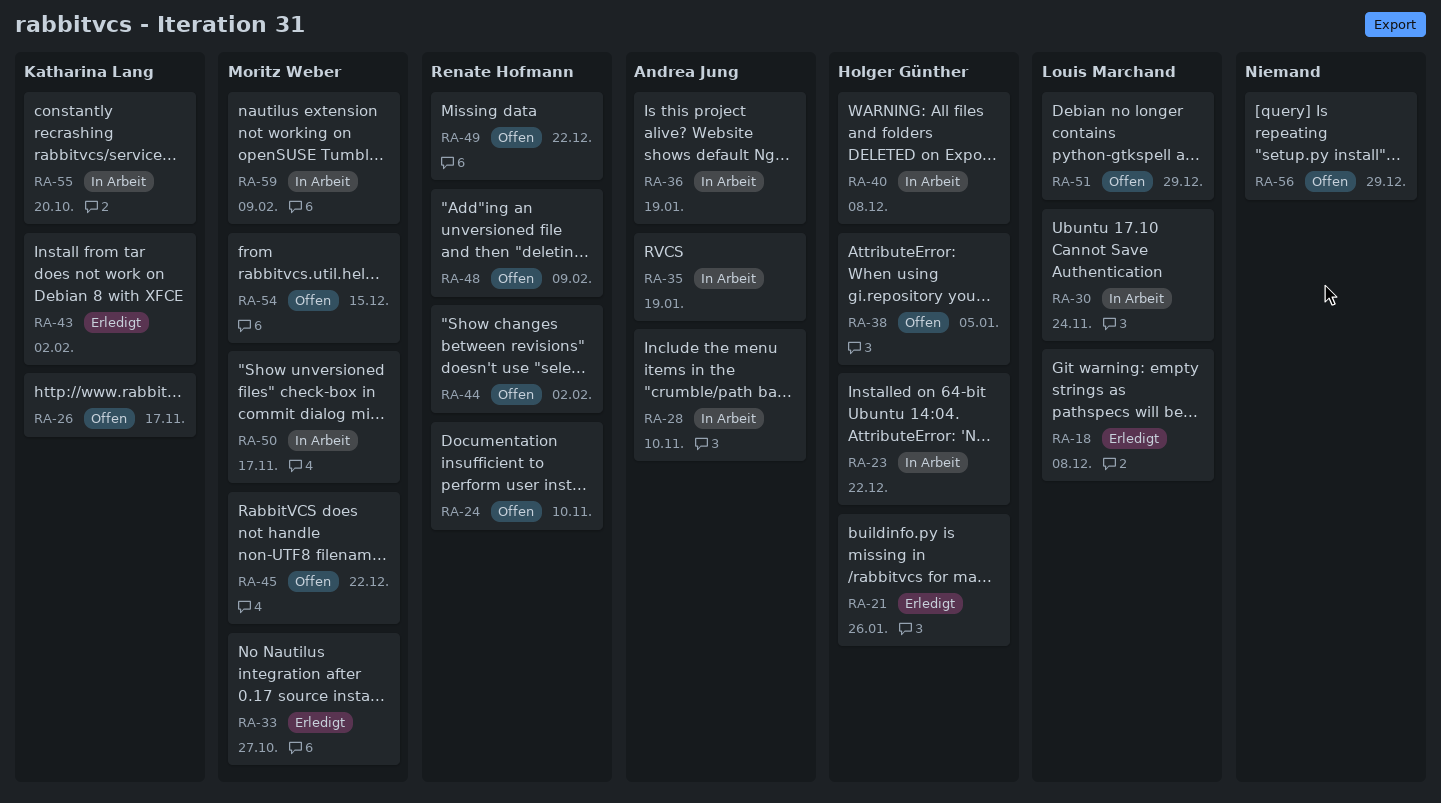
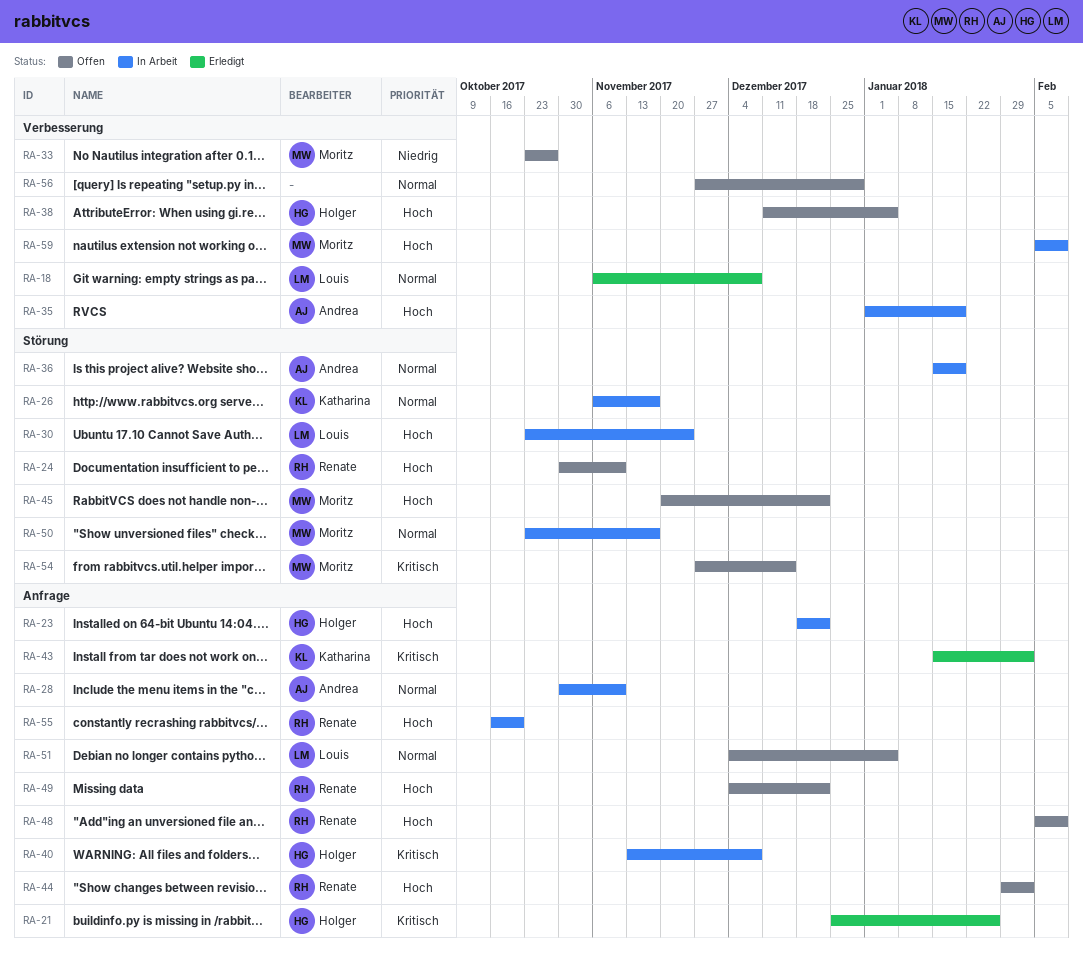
RA-26, status: Offen -> In Arbeit
RA-33, status: Erledigt -> Offen
RA-51, due: Dec 29 -> Jan 5
RA-55, owner: Katharina Lang -> Renate Hofmann

